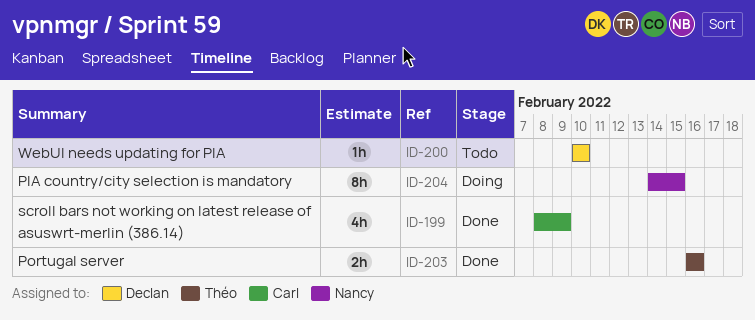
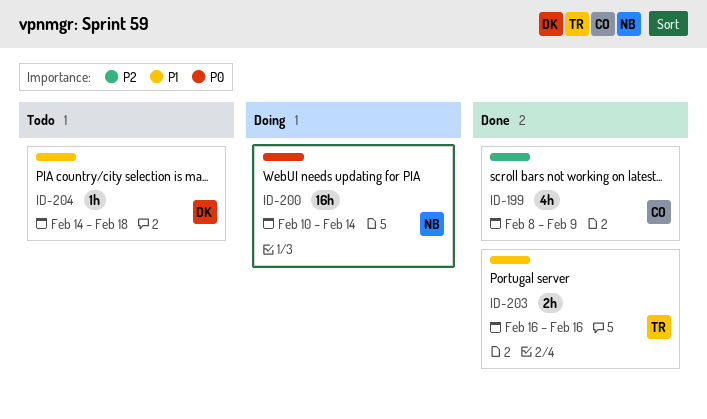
ID-200, status: Todo -> Doing
ID-200, owner: Declan -> Nancy
ID-200, estimate: 1h -> 16h
ID-200, due: Feb 10 -> Feb 14
ID-204, status: Doing -> Todo
ID-204, owner: Nancy -> Declan
ID-204, estimate: 8h -> 1h
ID-204, due: Feb 15 -> Feb 18

